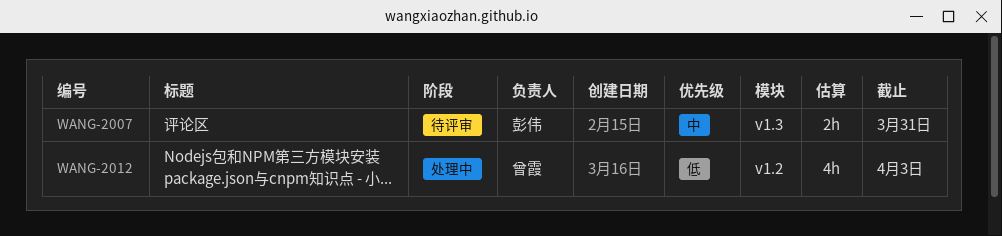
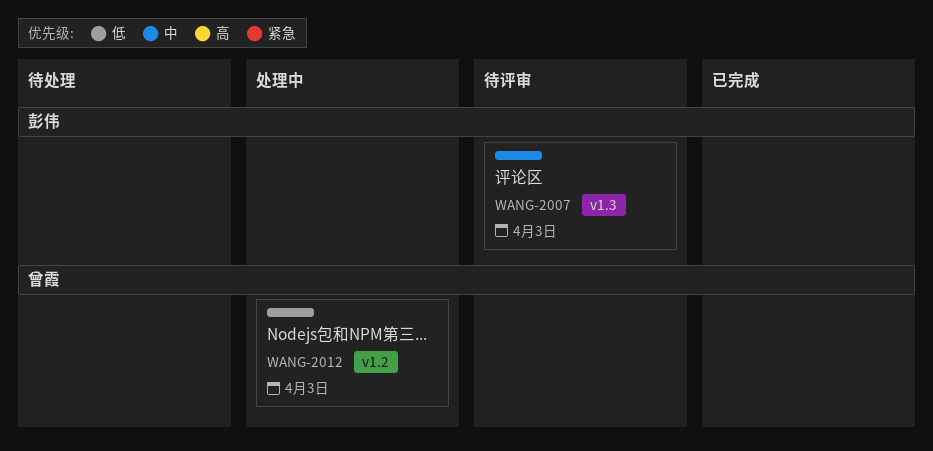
WANG-2007, due: Mar 31 -> Apr 3

